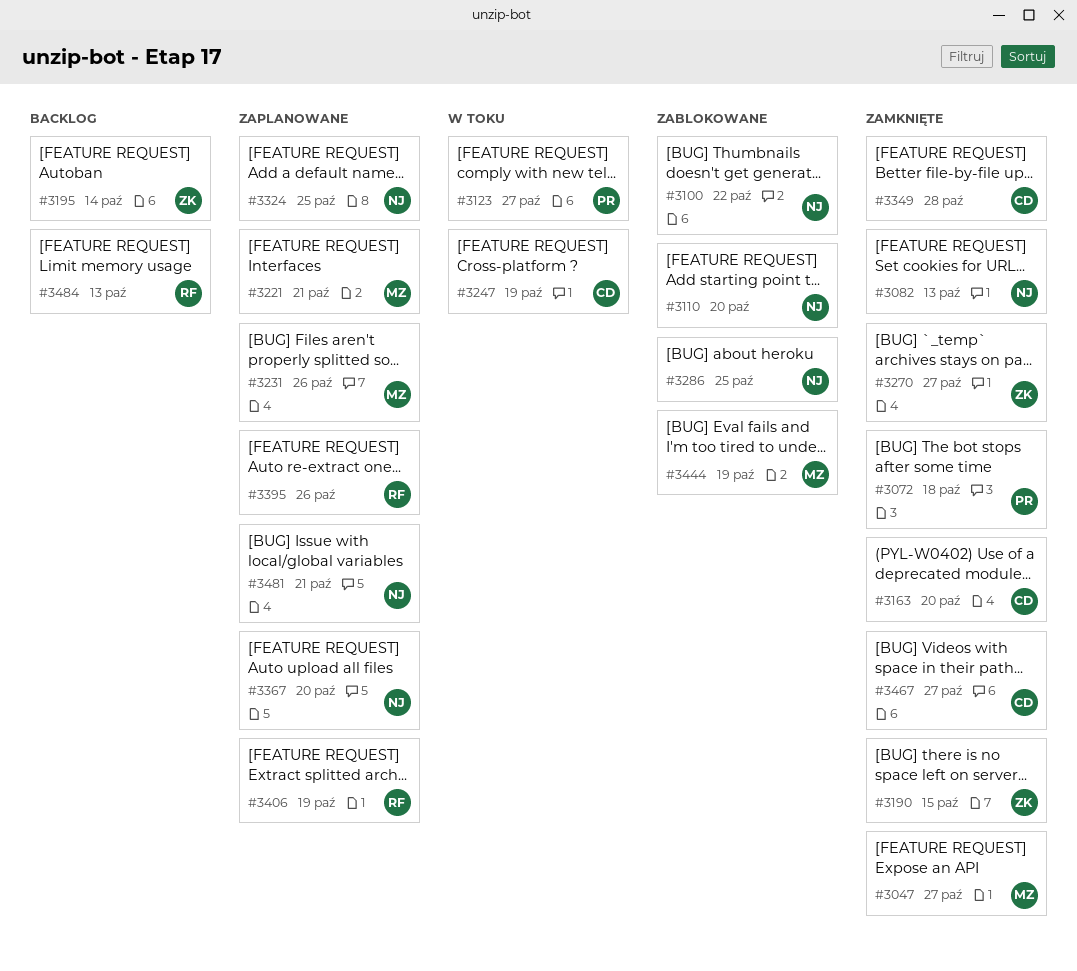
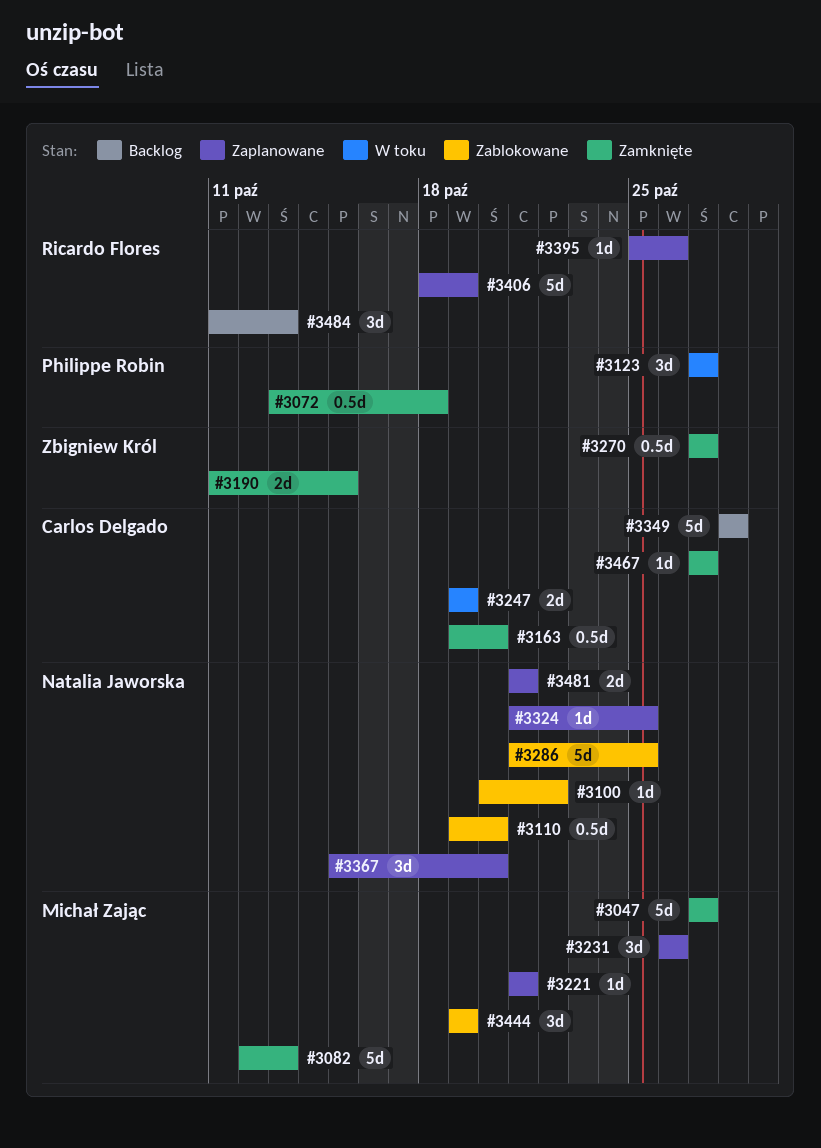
#3082, owner: Natalia Jaworska -> Michał Zając
#3195: present -> none
#3349, status: Zamknięte -> Backlog

